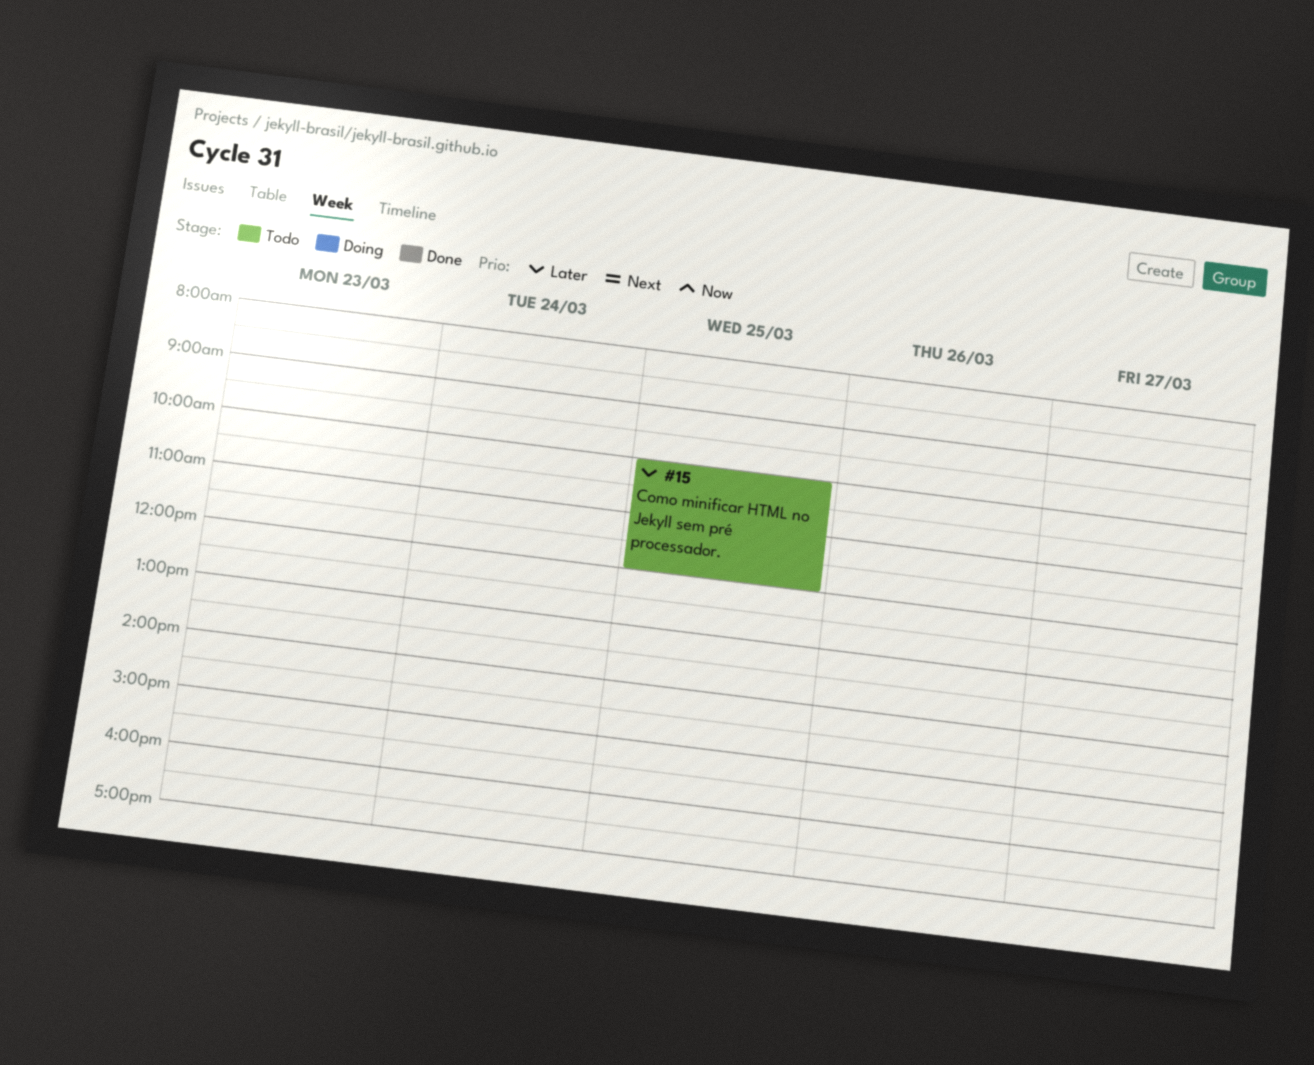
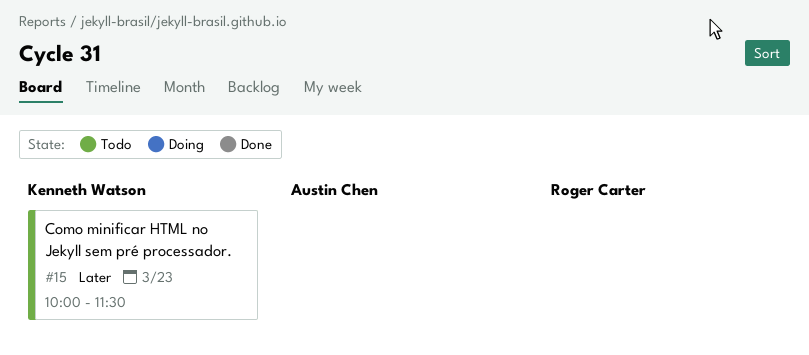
#15, day: Mar 25 -> Mar 23
#15, ends: 12:00 -> 11:30

